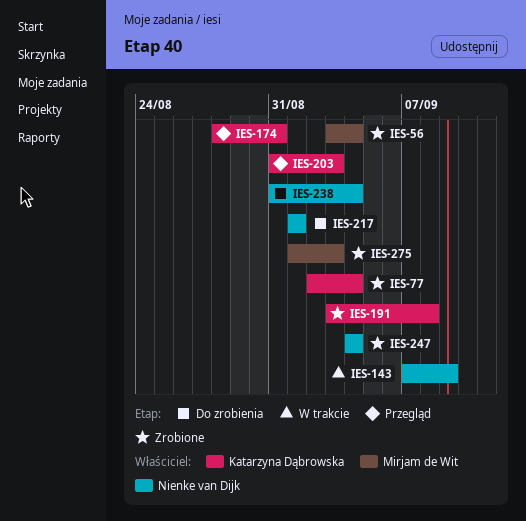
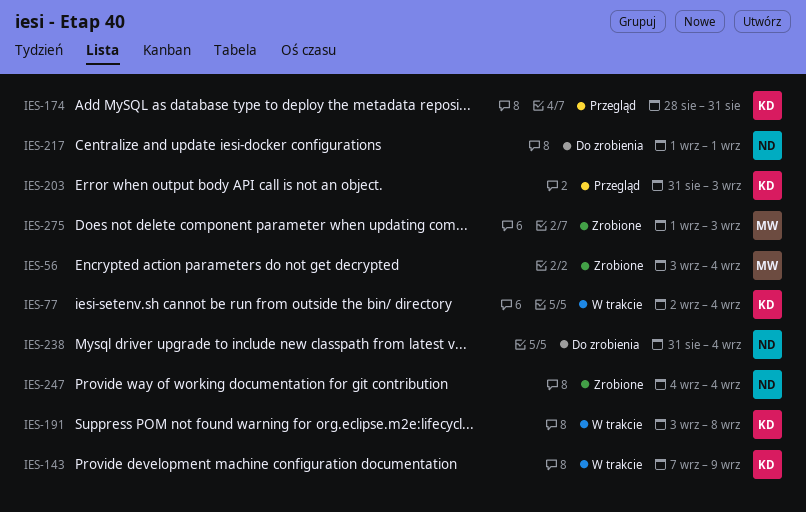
IES-77, status: Zrobione -> W trakcie
IES-143, owner: Nienke van Dijk -> Katarzyna Dąbrowska
IES-191, status: Zrobione -> W trakcie

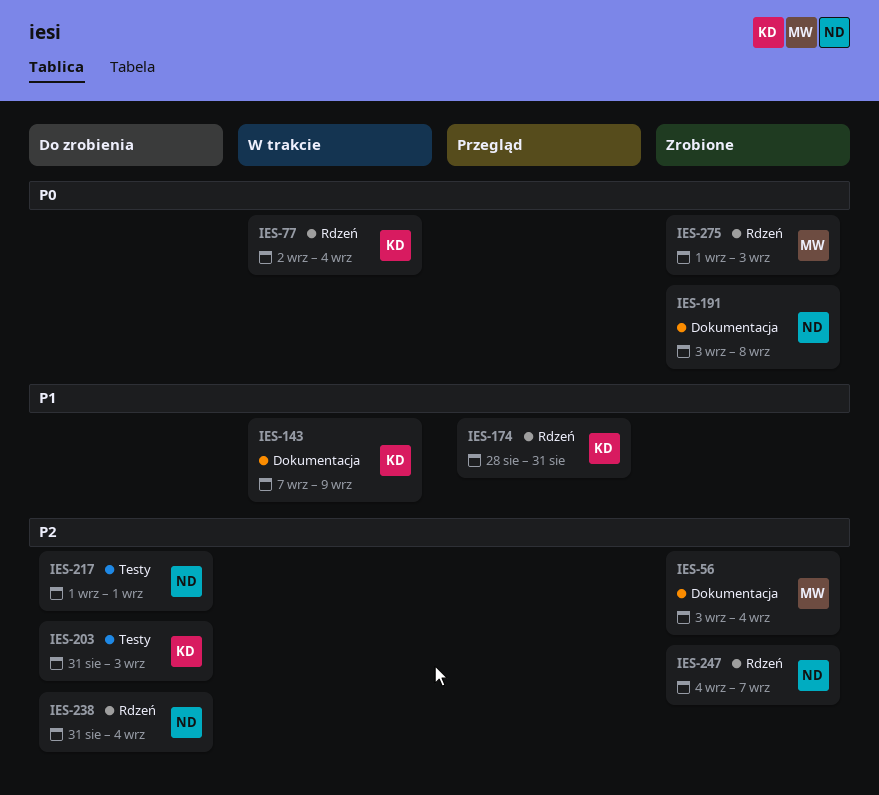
IES-191, status: W trakcie -> Zrobione
IES-191, owner: KD -> ND
IES-203, status: Przegląd -> Do zrobienia
IES-247, due: Sep 4 -> Sep 7

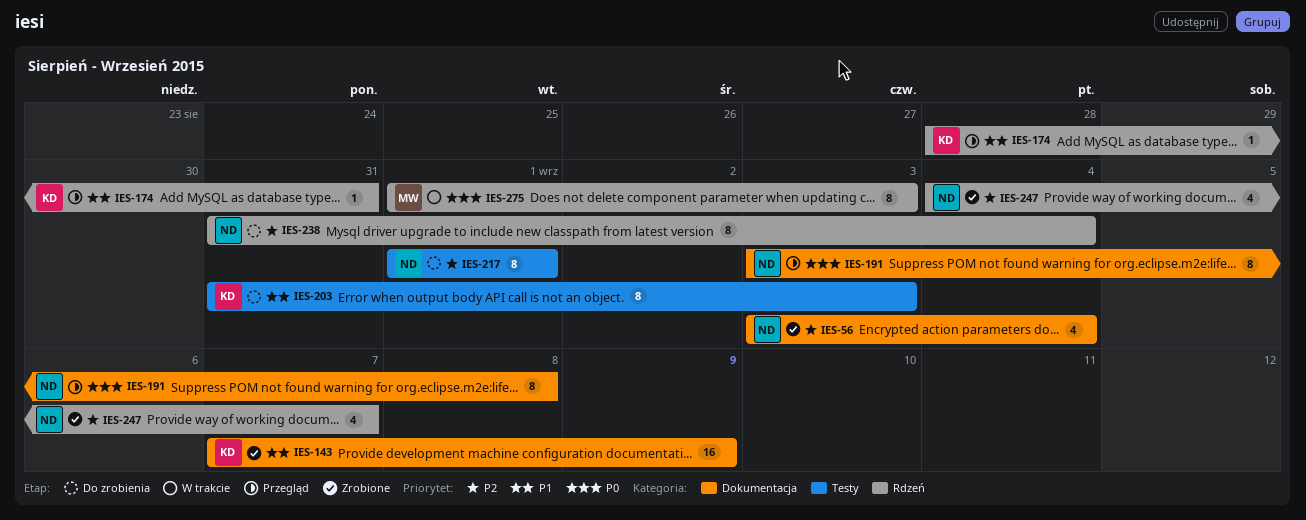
IES-56, owner: MW -> ND
IES-77: present -> none
IES-143, status: W trakcie -> Zrobione
IES-191, status: Zrobione -> Przegląd
IES-203, priority: P2 -> P1
IES-275, status: Zrobione -> W trakcie

